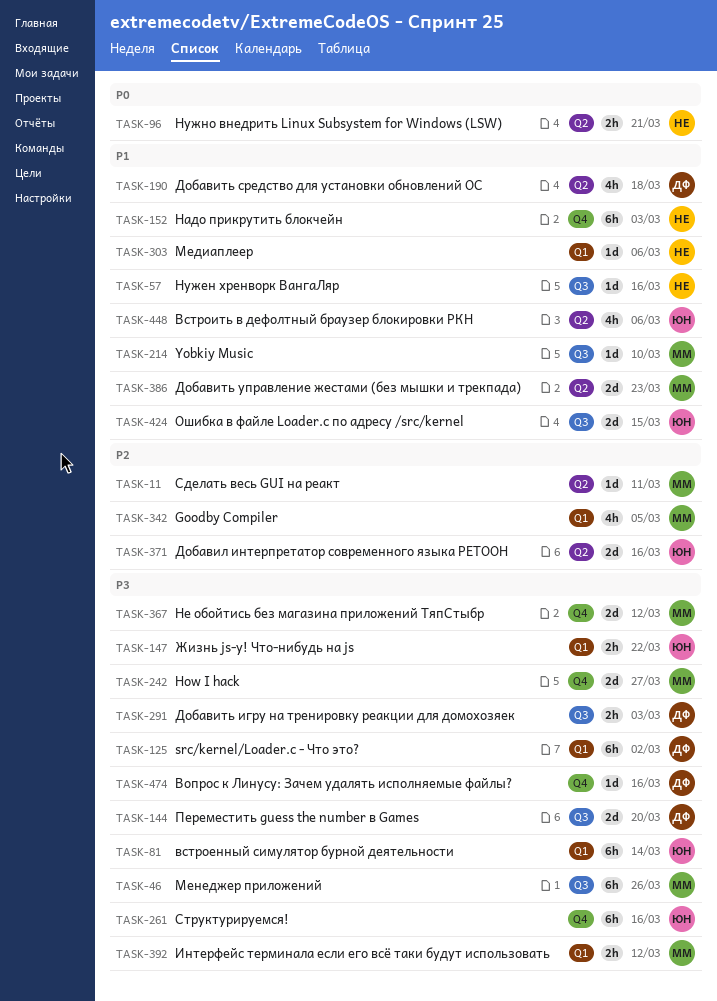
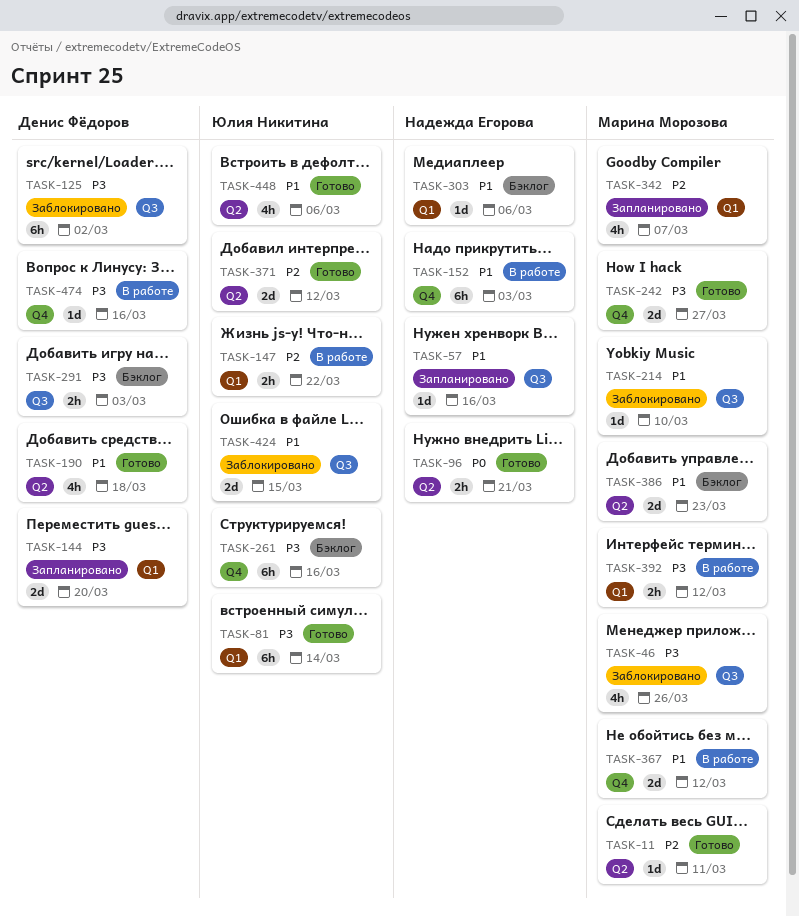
TASK-46, estimate: 6h -> 4h
TASK-125, label: Q1 -> Q3
TASK-144, label: Q3 -> Q1
TASK-147, priority: P3 -> P2
TASK-342, due: Mar 5 -> Mar 7
TASK-367, priority: P3 -> P1
TASK-371, due: Mar 16 -> Mar 12

